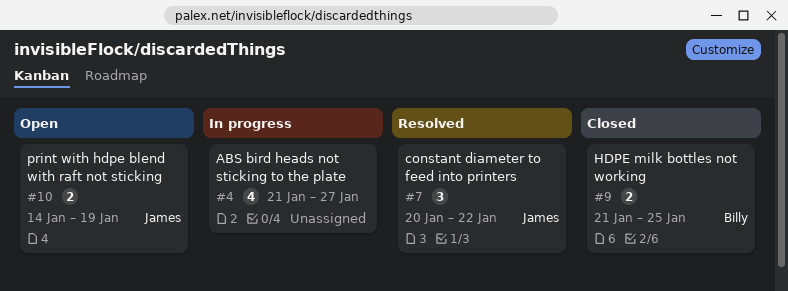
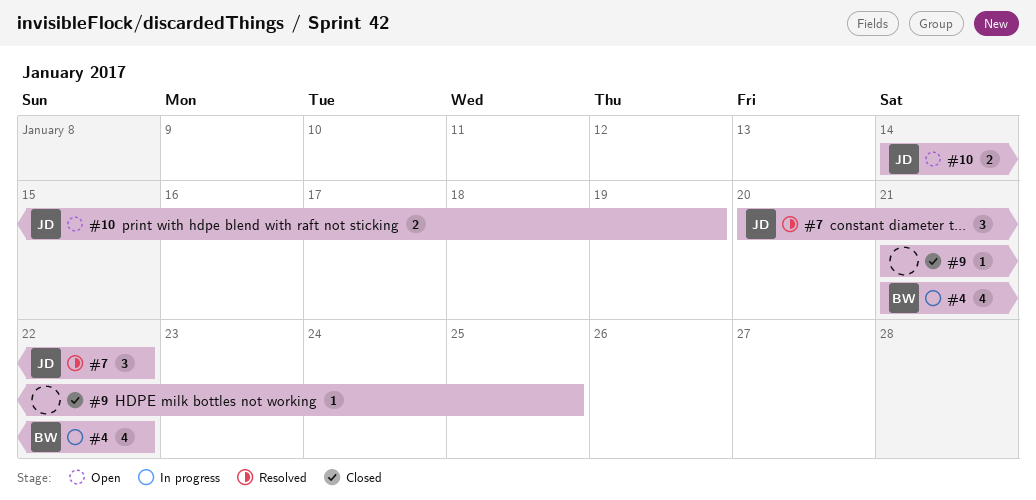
#4, owner: none -> Billy
#4, due: Jan 27 -> Jan 22
#9, owner: Billy -> none
#9, estimate: 2 -> 1

